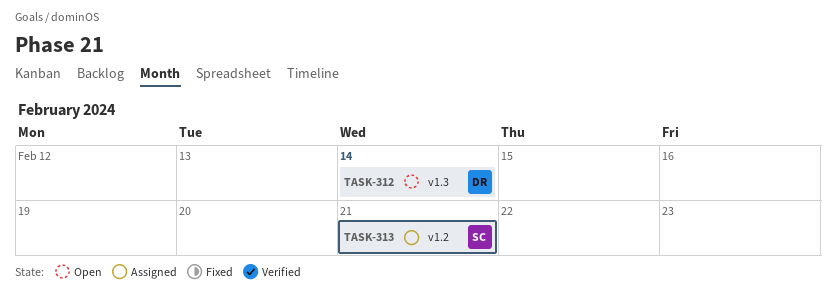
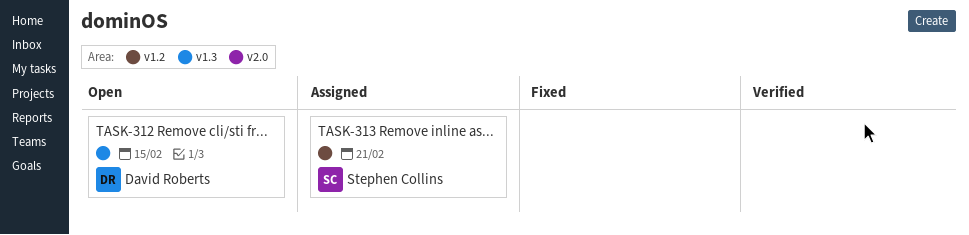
TASK-312, due: Feb 14 -> Feb 15

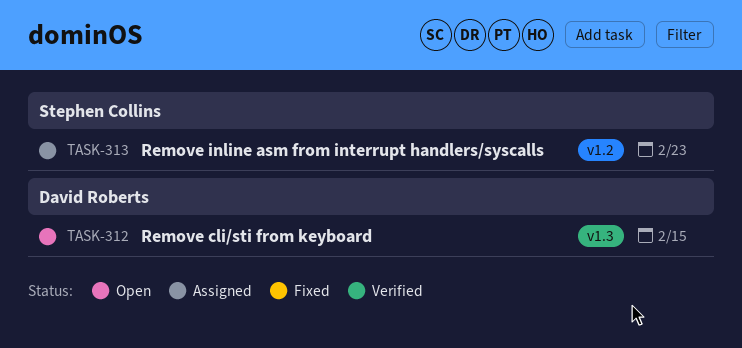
TASK-313, due: Feb 21 -> Feb 23

